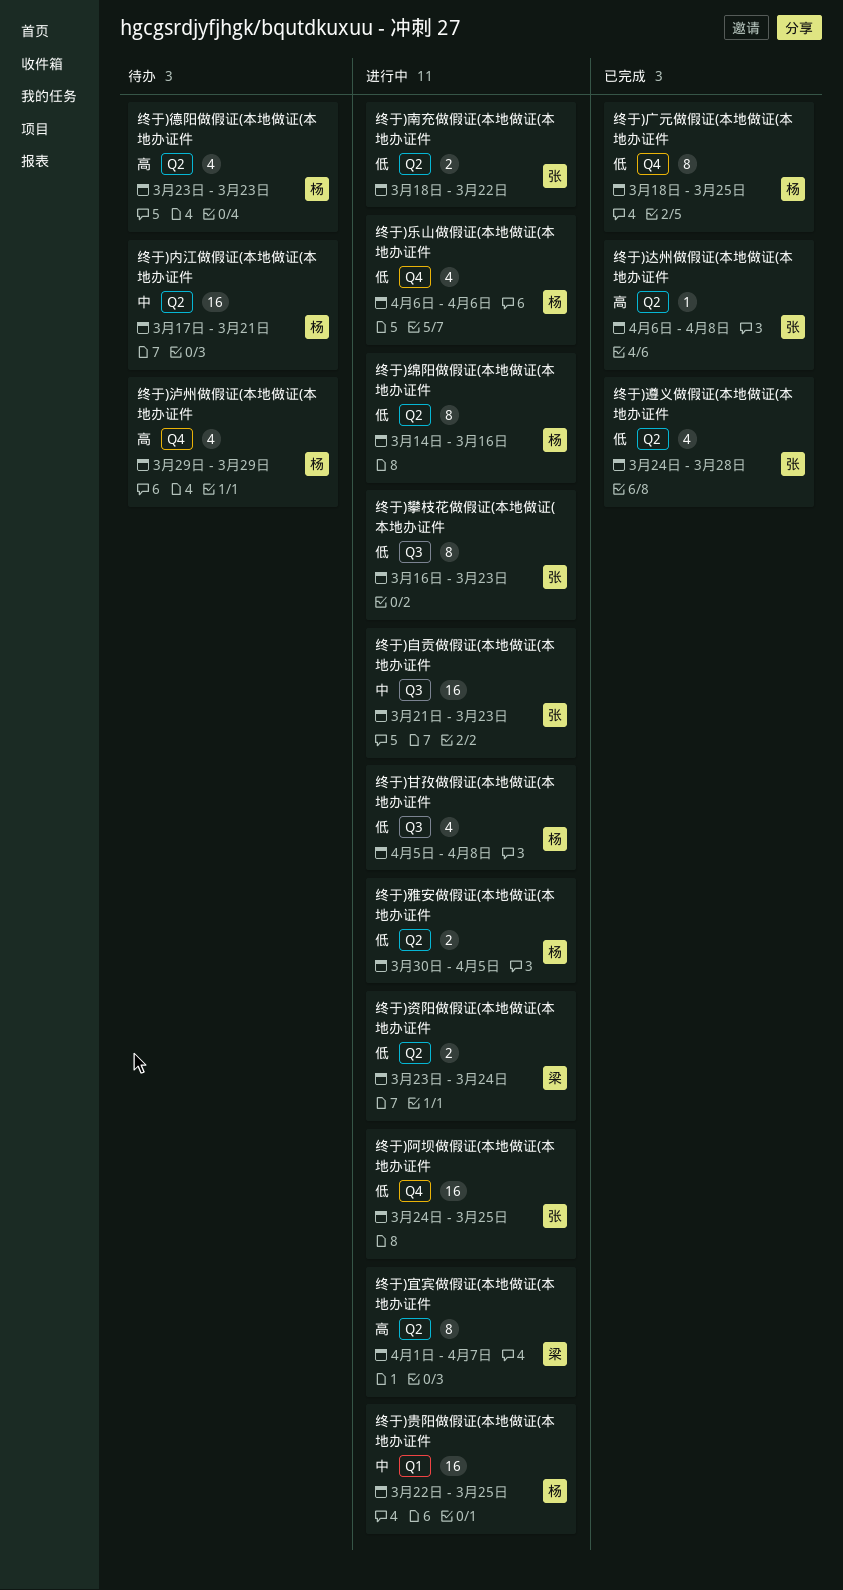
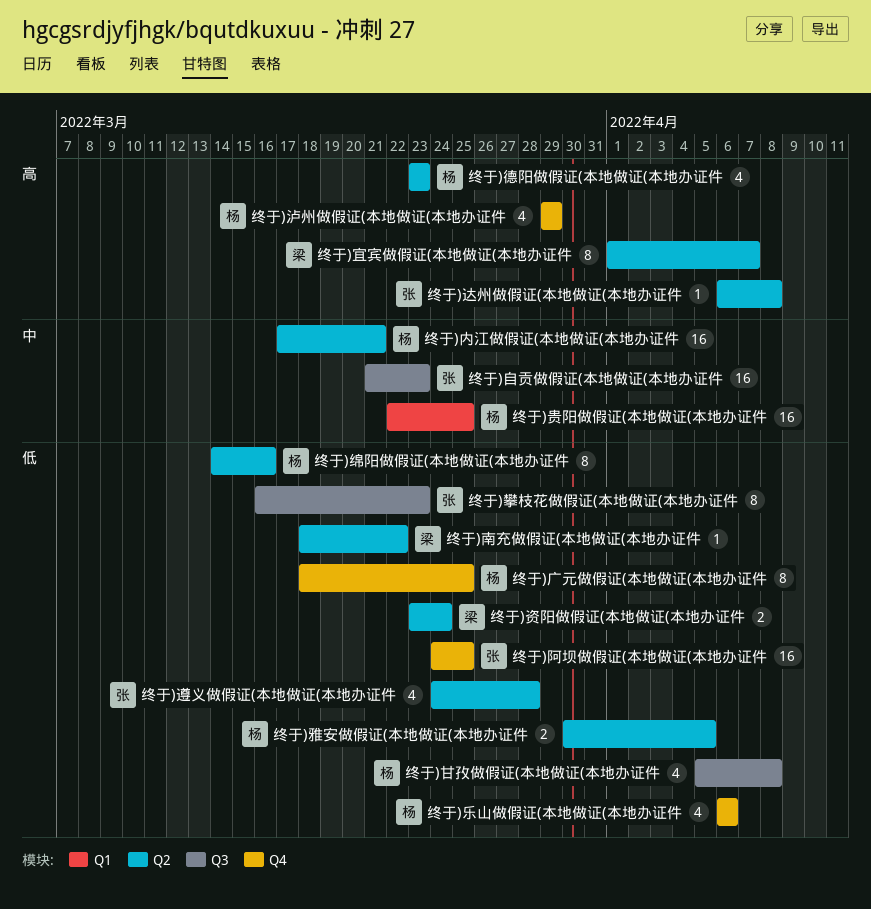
终于)南充做假证(本地做证(本地办证件, owner: 张 -> 梁
终于)南充做假证(本地做证(本地办证件, estimate: 2 -> 1

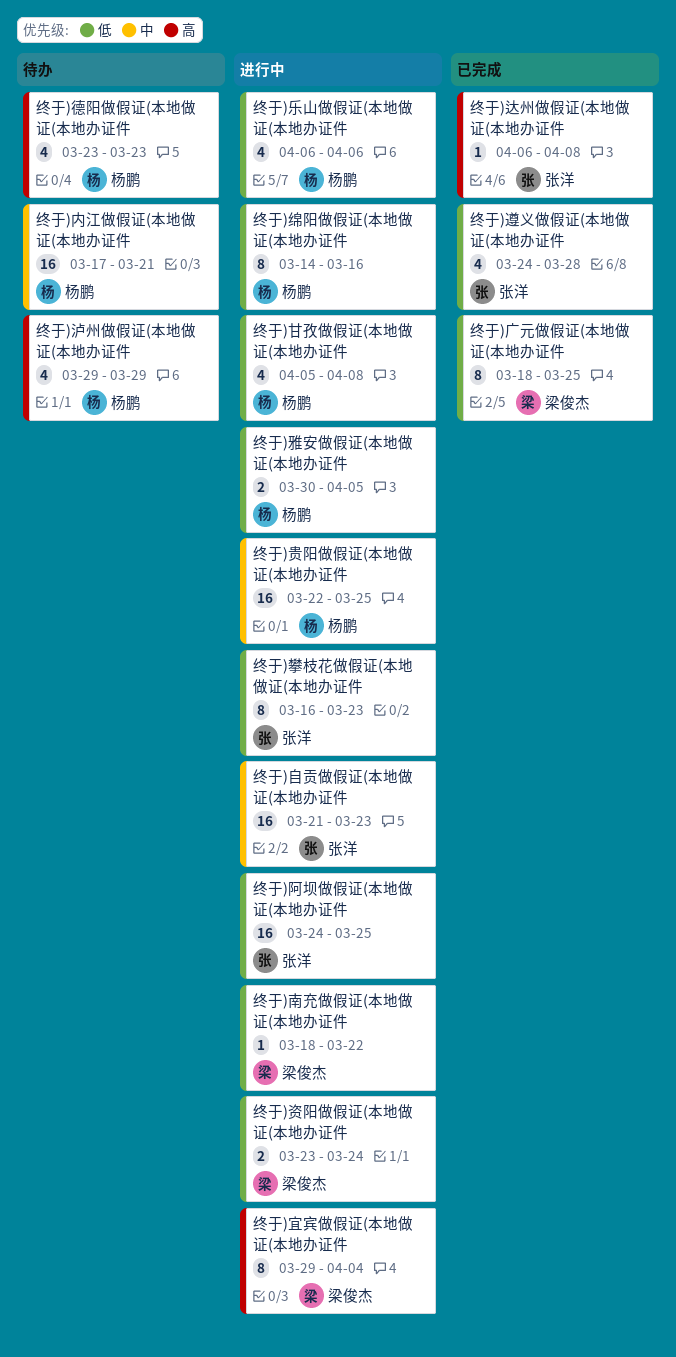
终于)宜宾做假证(本地做证(本地办证件, start: Apr 1 -> Mar 29
终于)宜宾做假证(本地做证(本地办证件, due: Apr 7 -> Apr 4
终于)广元做假证(本地做证(本地办证件, owner: 杨鹏 -> 梁俊杰

